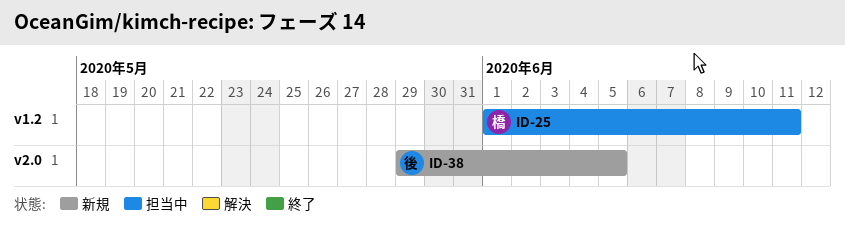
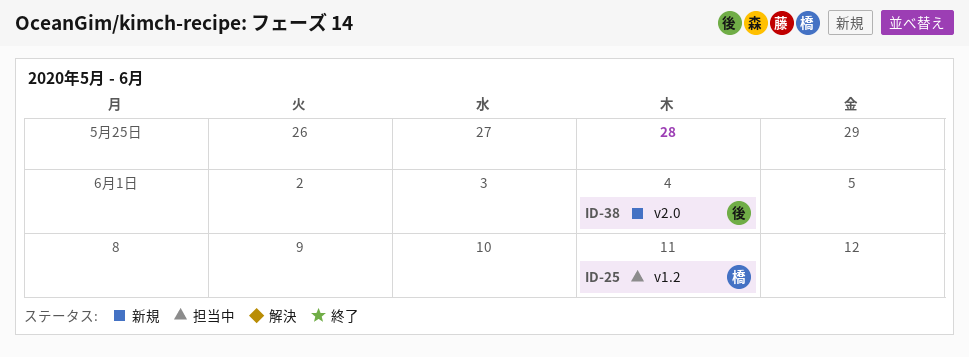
ID-38, due: Jun 5 -> Jun 4

